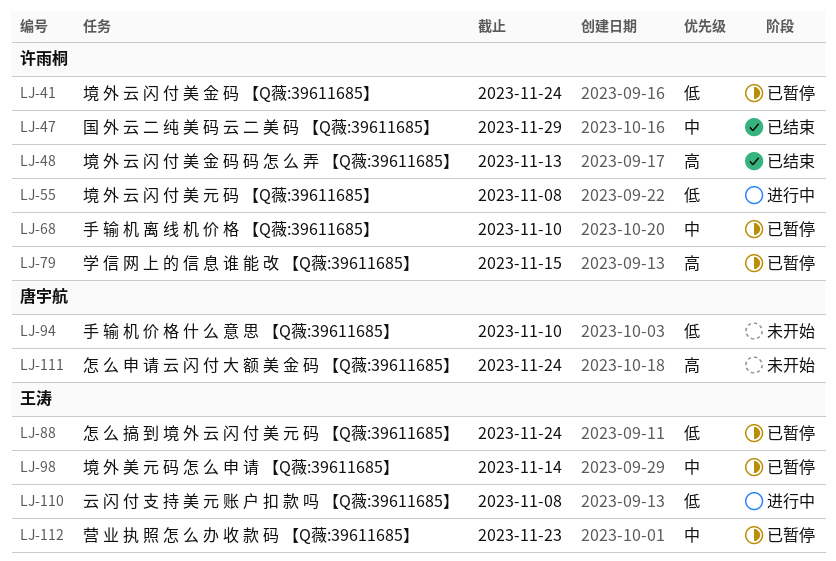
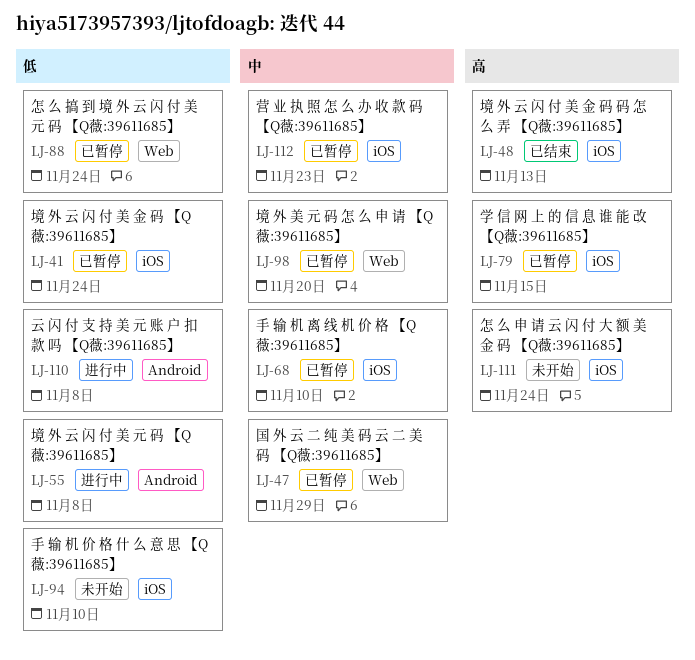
LJ-47, status: 已结束 -> 已暂停
LJ-98, due: Nov 14 -> Nov 20

